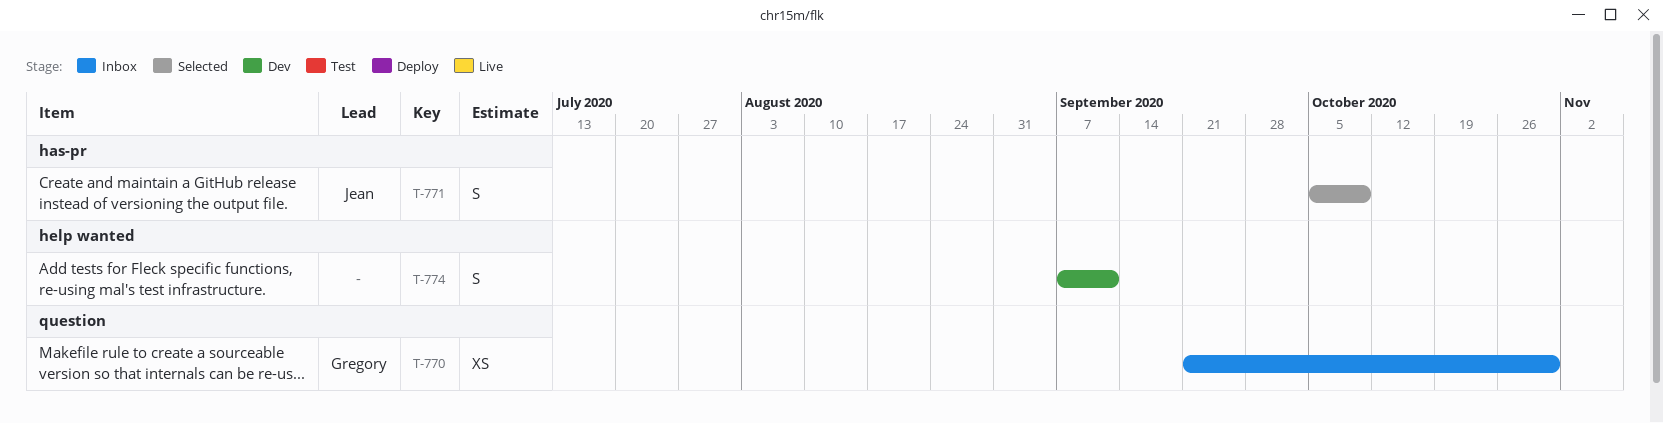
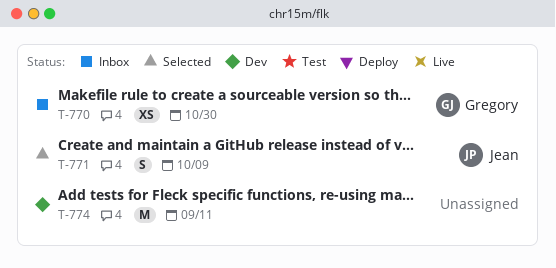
T-774, estimate: S -> M

